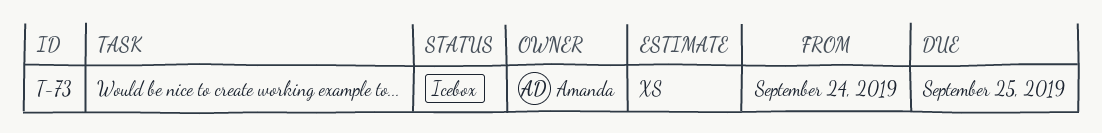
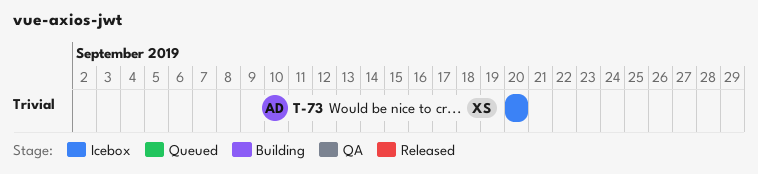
T-73, start: Sep 24 -> Sep 20
T-73, due: Sep 25 -> Sep 20

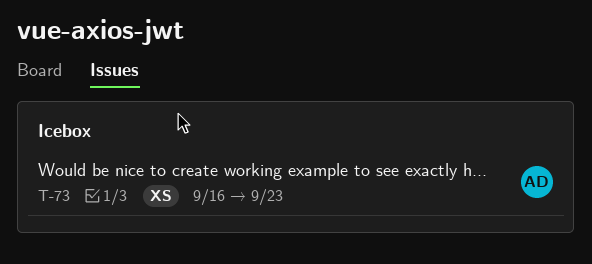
T-73, start: Sep 20 -> Sep 16
T-73, due: Sep 20 -> Sep 23

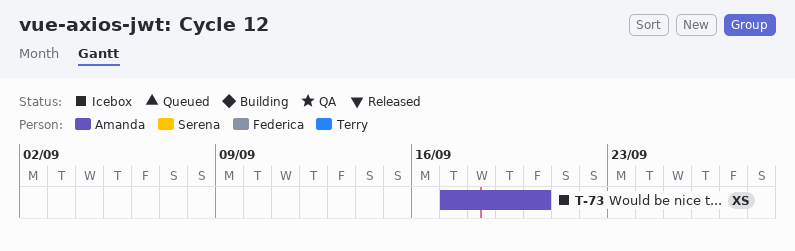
T-73, start: Sep 16 -> Sep 17
T-73, due: Sep 23 -> Sep 20

